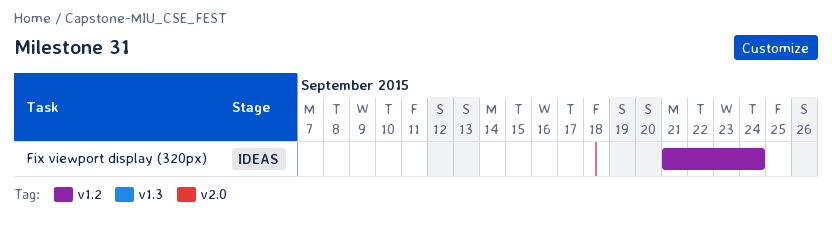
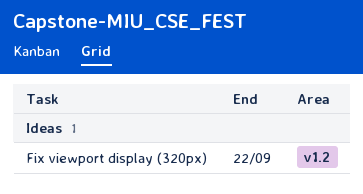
Fix viewport display (320px), due: Sep 24 -> Sep 22

